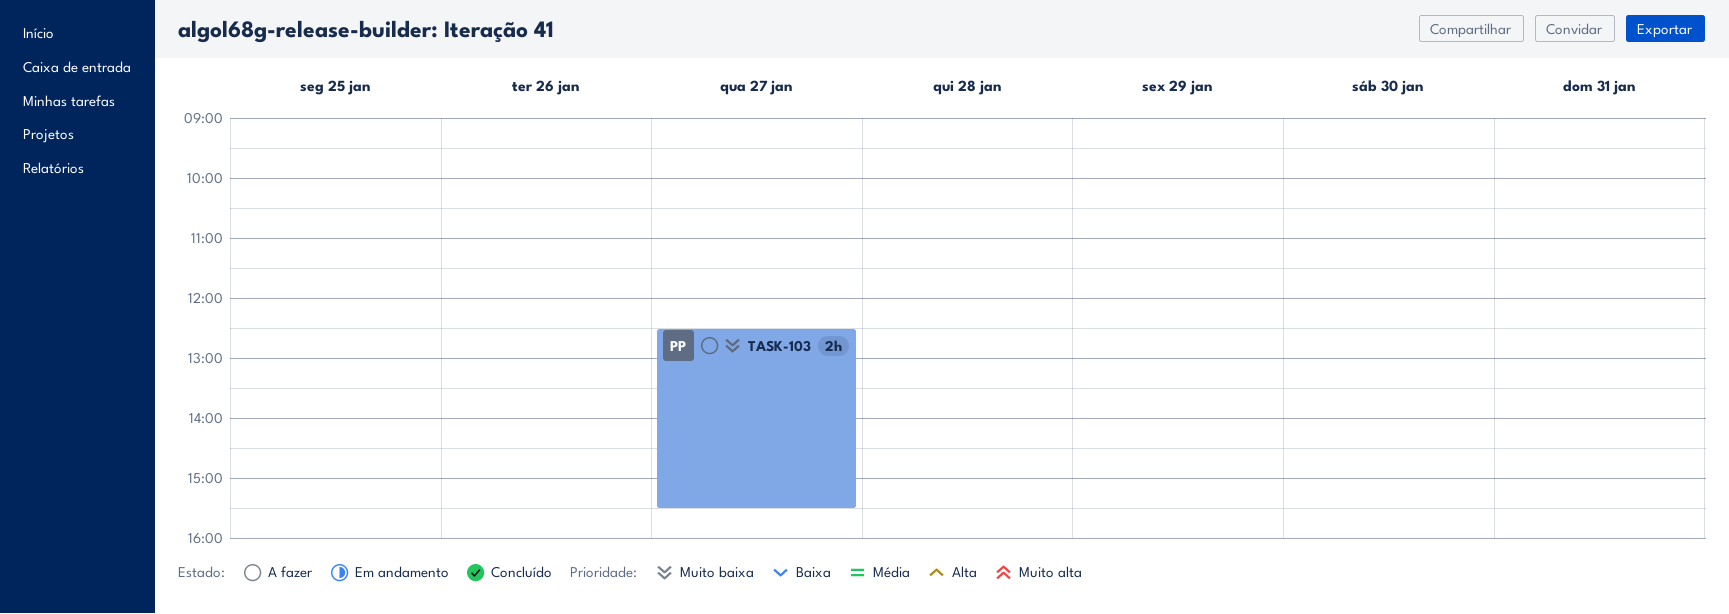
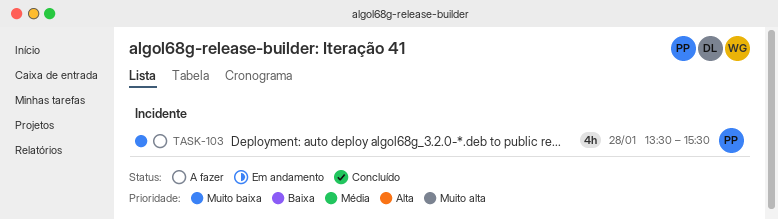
TASK-103, estimate: 2h -> 4h
TASK-103, day: Jan 27 -> Jan 28
TASK-103, begins: 12:30 -> 13:30

